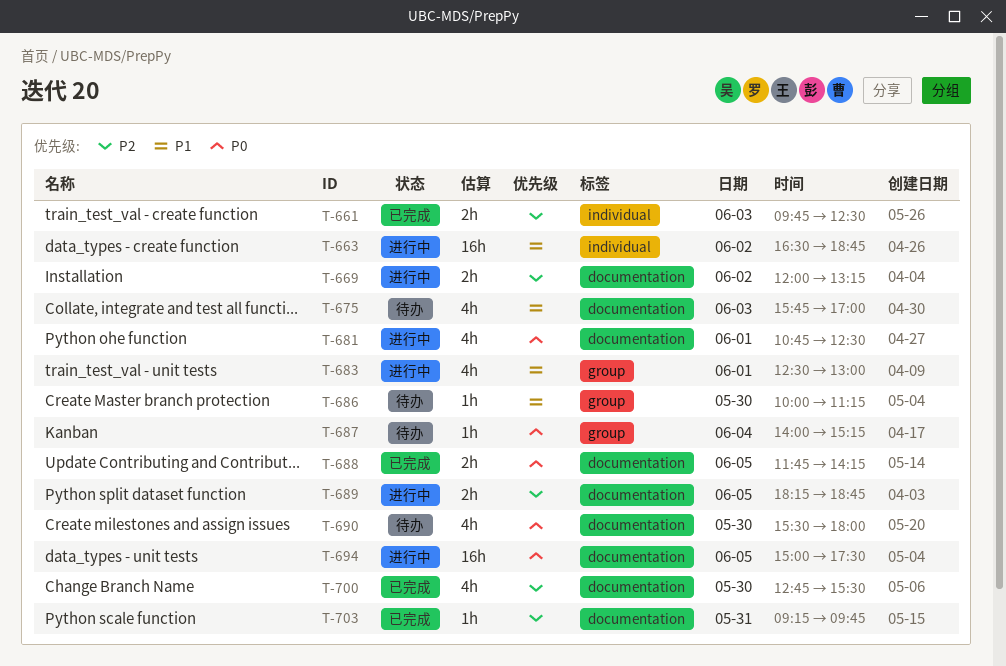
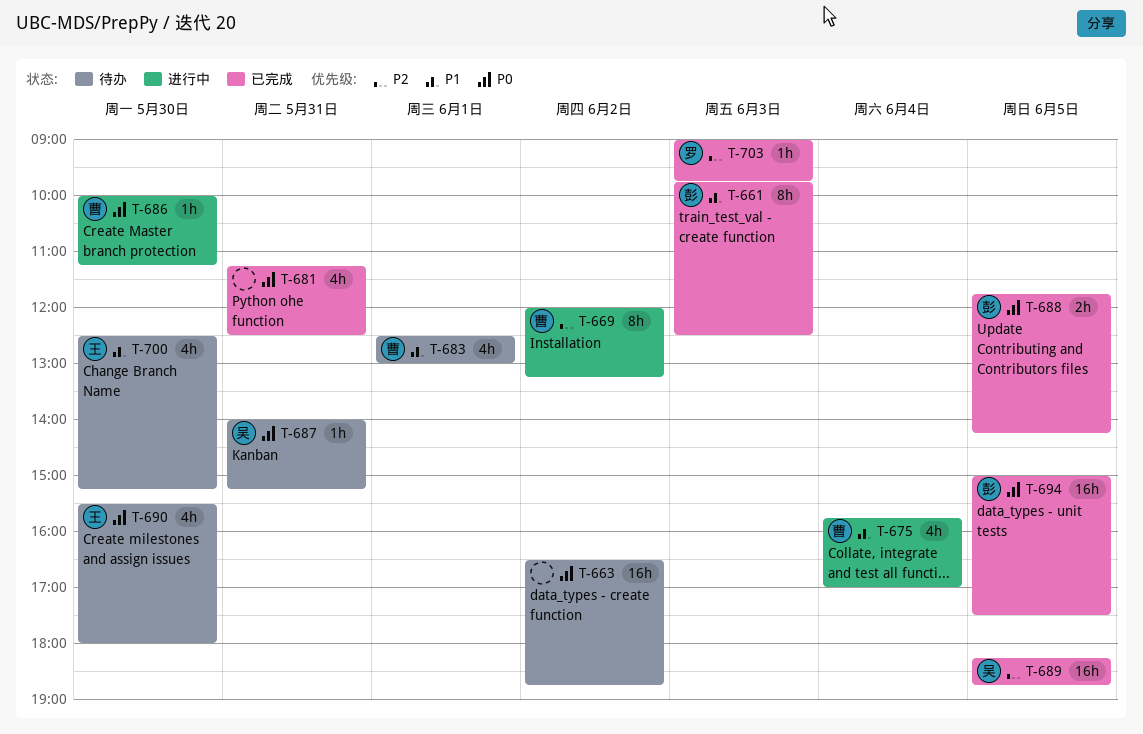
T-661, priority: P2 -> P1
T-661, estimate: 2h -> 8h
T-663, status: 进行中 -> 待办
T-663, priority: P1 -> P0
T-669, estimate: 2h -> 8h
T-675, status: 待办 -> 进行中
T-675, day: Jun 3 -> Jun 4
T-681, status: 进行中 -> 已完成
T-681, day: Jun 1 -> May 31
T-681, begins: 10:45 -> 11:15
T-683, status: 进行中 -> 待办
T-686, status: 待办 -> 进行中
T-686, priority: P1 -> P0
T-687, day: Jun 4 -> May 31
T-689, status: 进行中 -> 已完成
T-689, estimate: 2h -> 16h
T-694, status: 进行中 -> 已完成
T-700, status: 已完成 -> 待办
T-700, priority: P2 -> P1
T-700, begins: 12:45 -> 12:30
T-700, ends: 15:30 -> 15:15
T-703, day: May 31 -> Jun 3
T-703, begins: 09:15 -> 09:00

